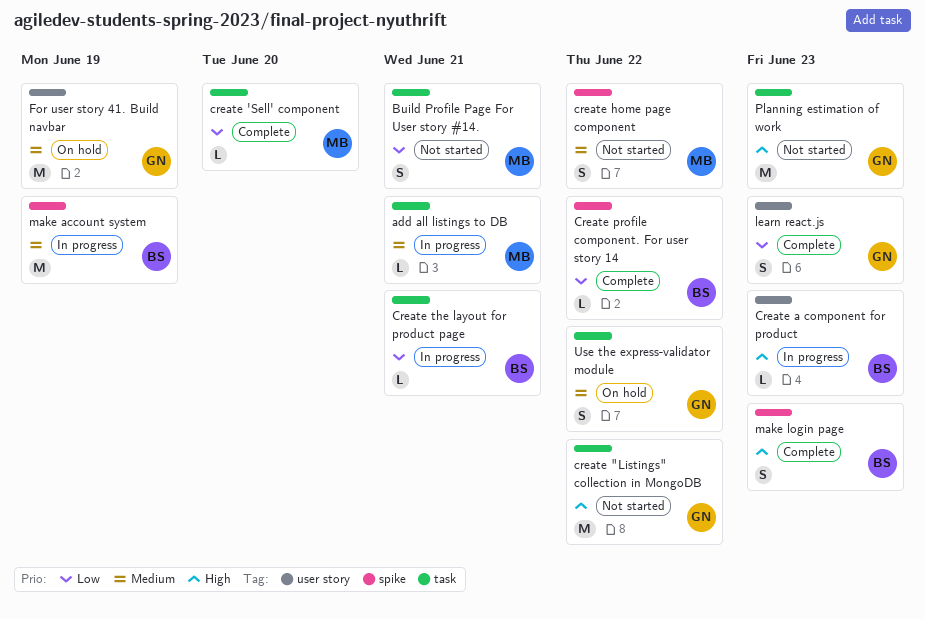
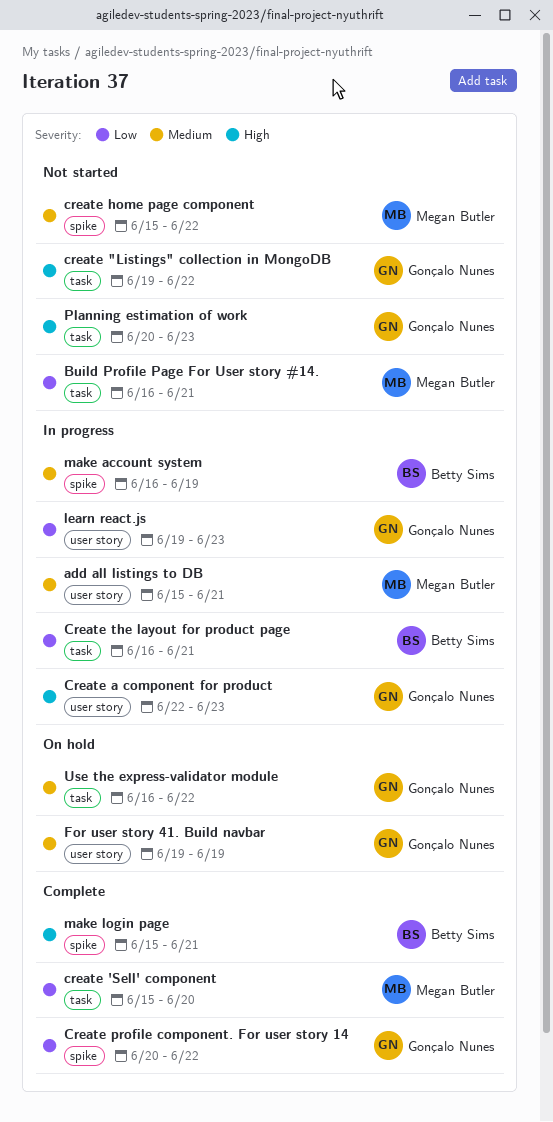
add all listings to DB, label: task -> user story
Create a component for product, owner: Betty Sims -> Gonçalo Nunes
Create profile component. For user story 14, owner: Betty Sims -> Gonçalo Nunes
learn react.js, status: Complete -> In progress
make login page, due: Jun 23 -> Jun 21

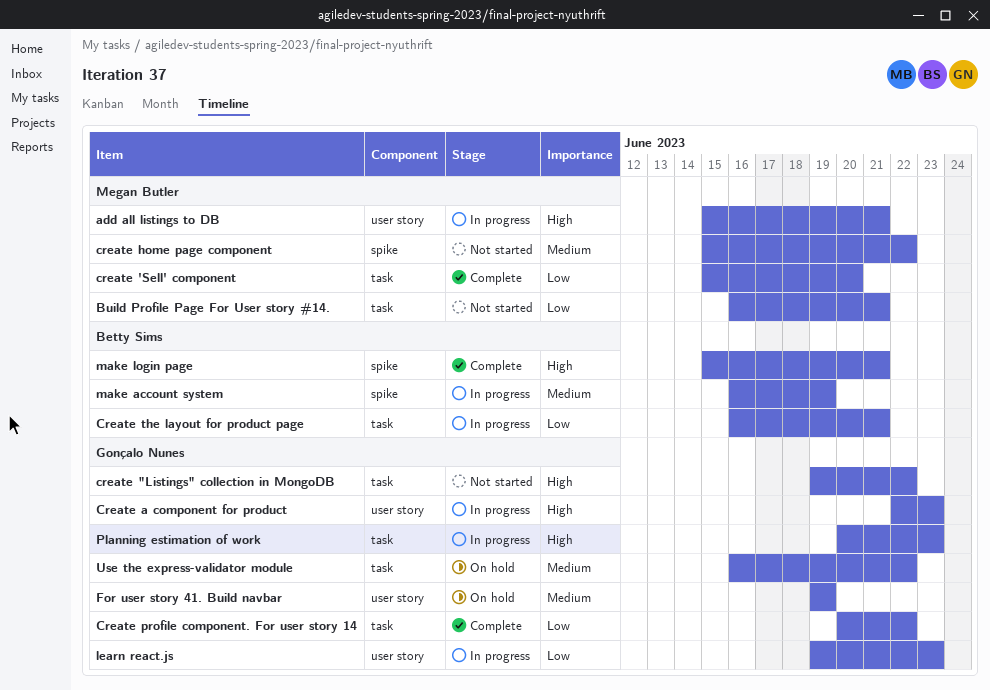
add all listings to DB, priority: Medium -> High
Create profile component. For user story 14, label: spike -> task
Planning estimation of work, status: Not started -> In progress

